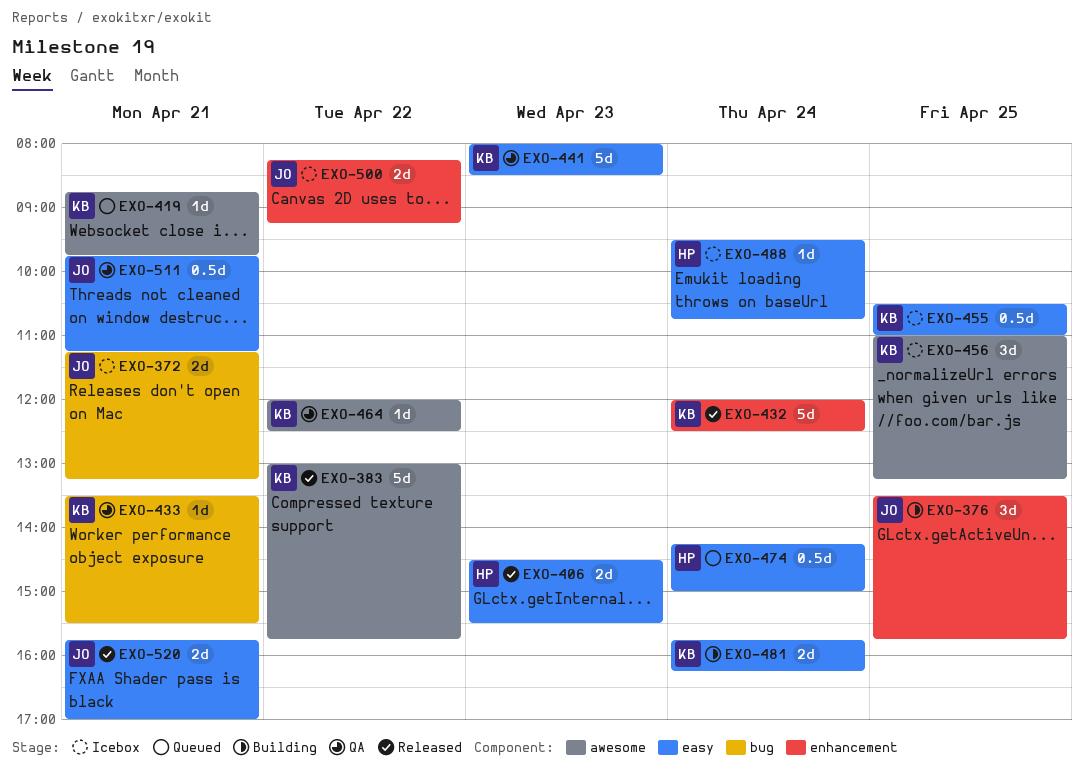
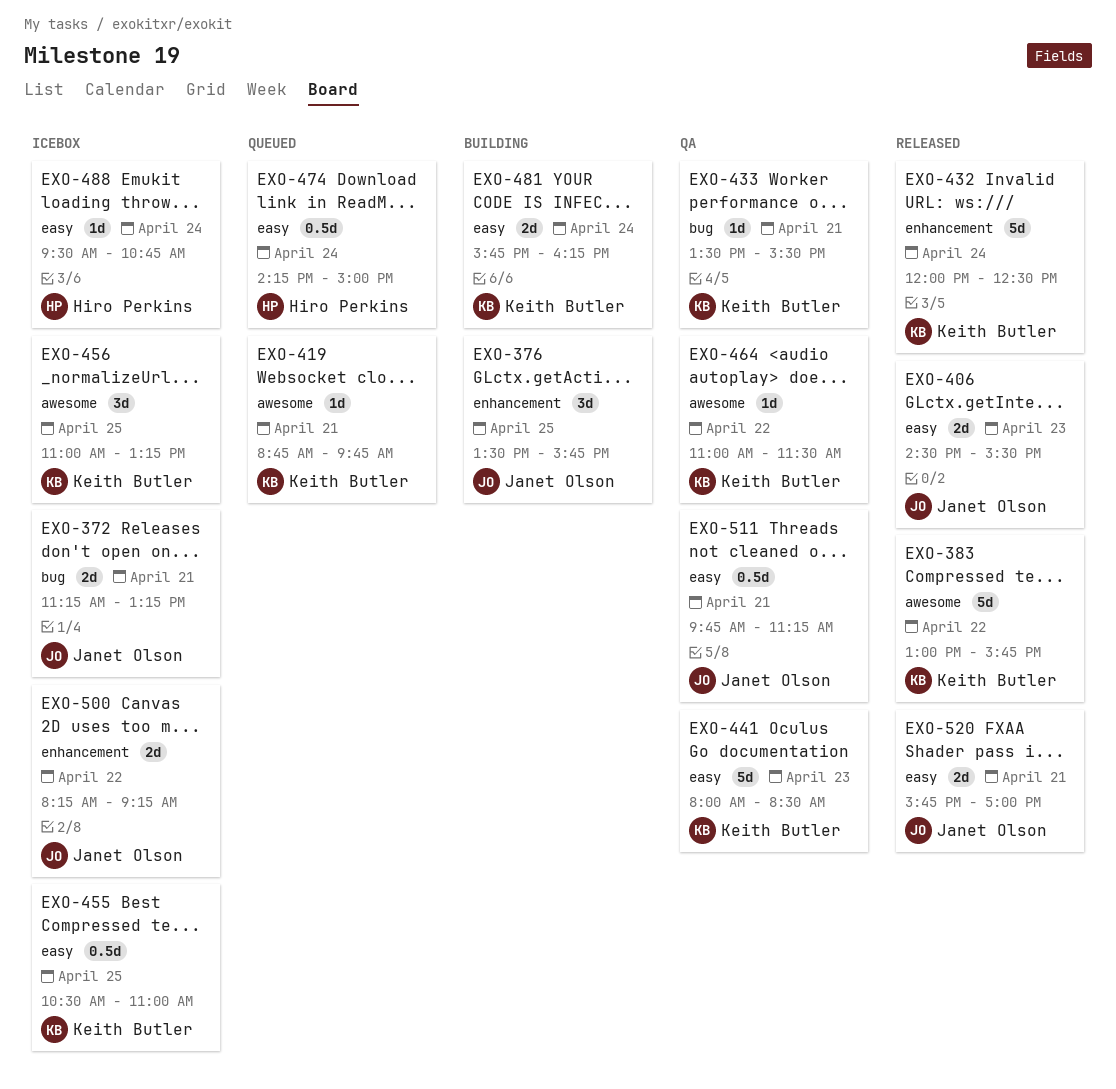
EXO-406, owner: Hiro Perkins -> Janet Olson
EXO-464, begins: 12:00 -> 11:00
EXO-464, ends: 12:30 -> 11:30

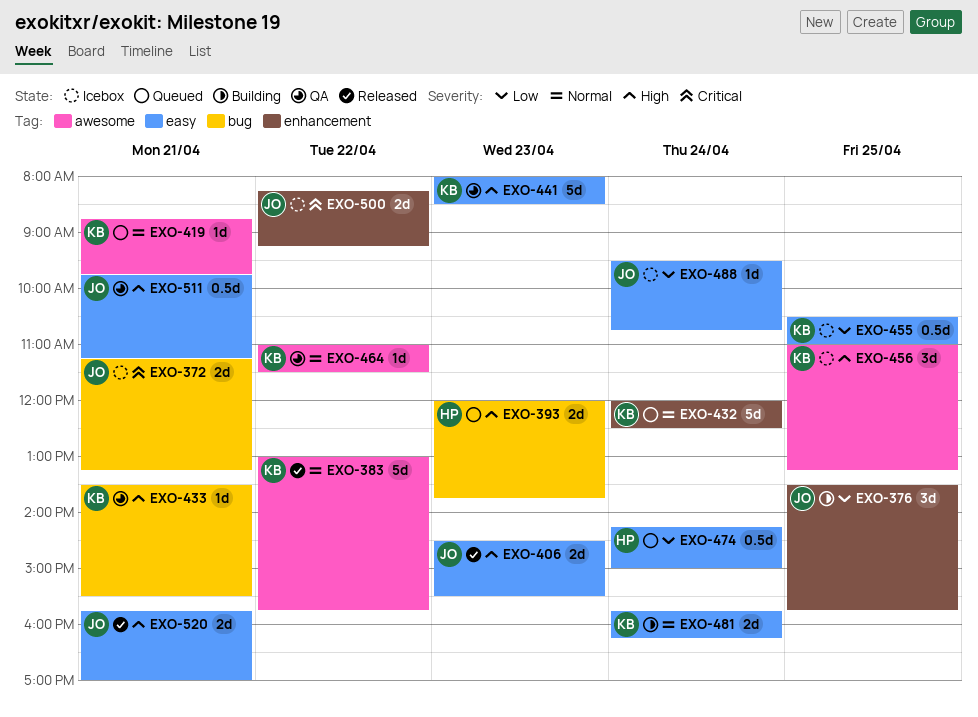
EXO-393: none -> present
EXO-432, status: Released -> Queued
EXO-488, owner: Hiro Perkins -> Janet Olson

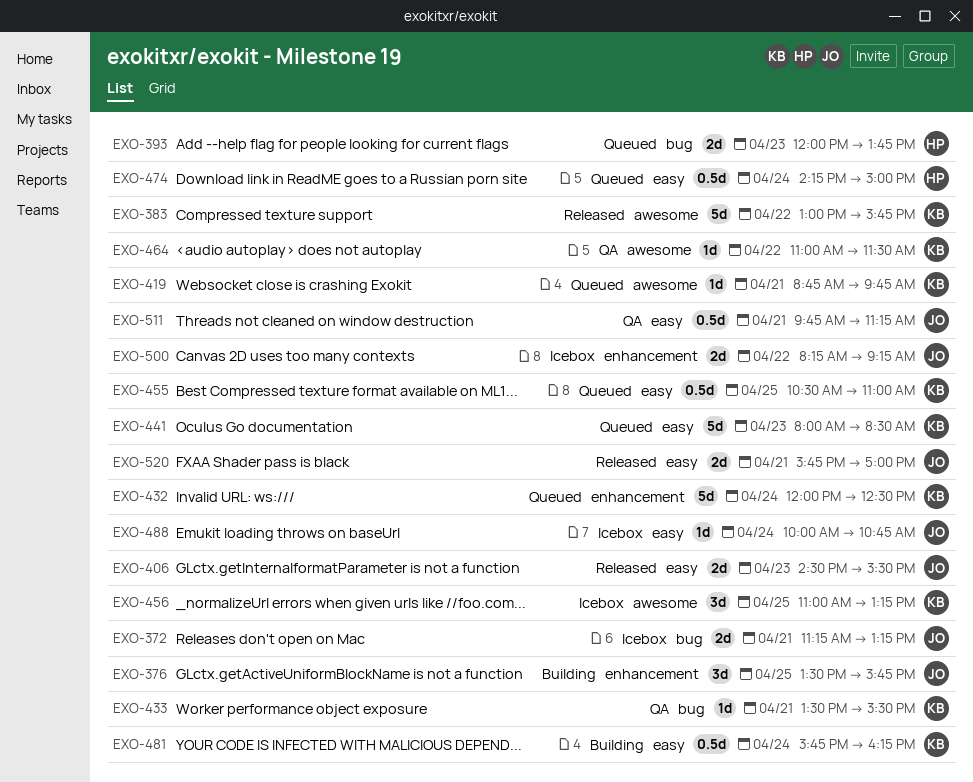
EXO-441, status: QA -> Queued
EXO-455, status: Icebox -> Queued
EXO-481, estimate: 2d -> 0.5d
EXO-488, begins: 09:30 -> 10:00

